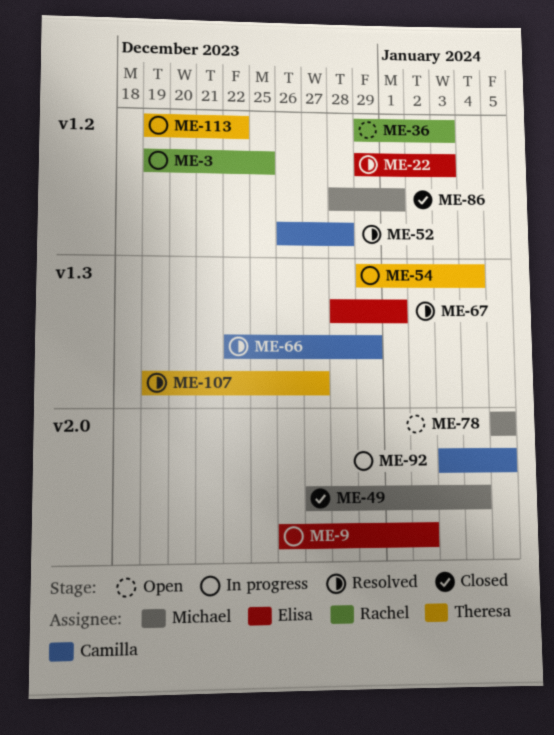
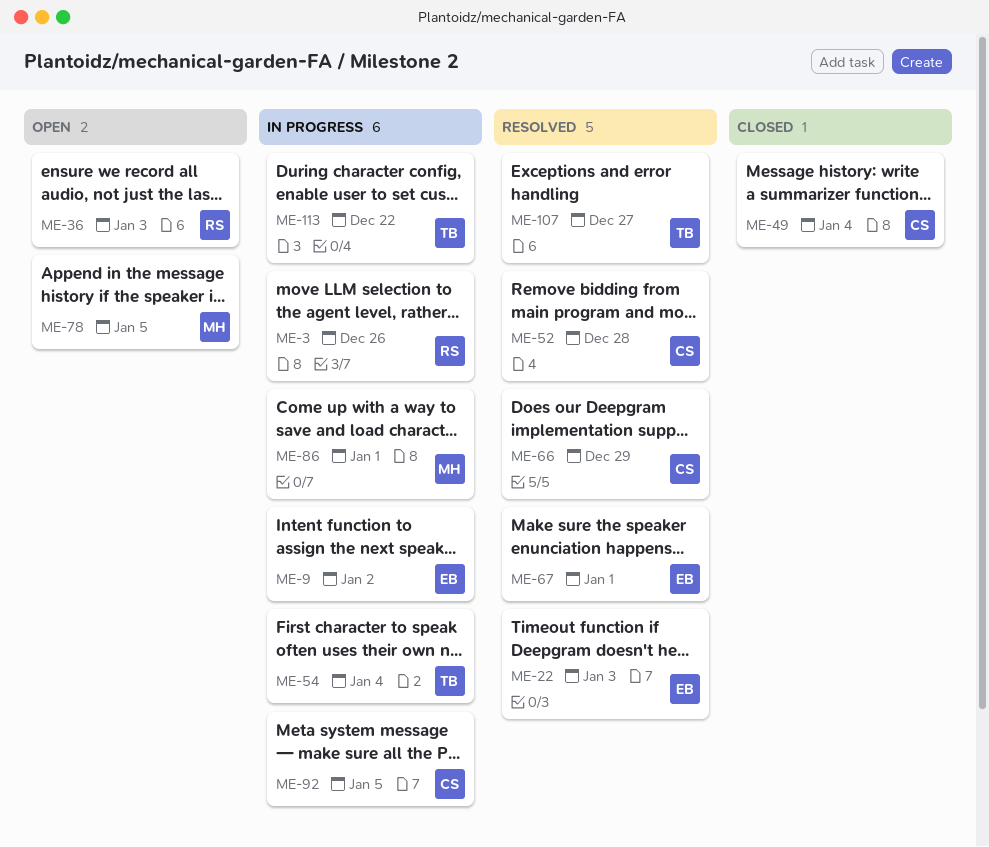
ME-3, due: Dec 25 -> Dec 26
ME-49, owner: Michael -> Camilla
ME-86, status: Closed -> In progress

